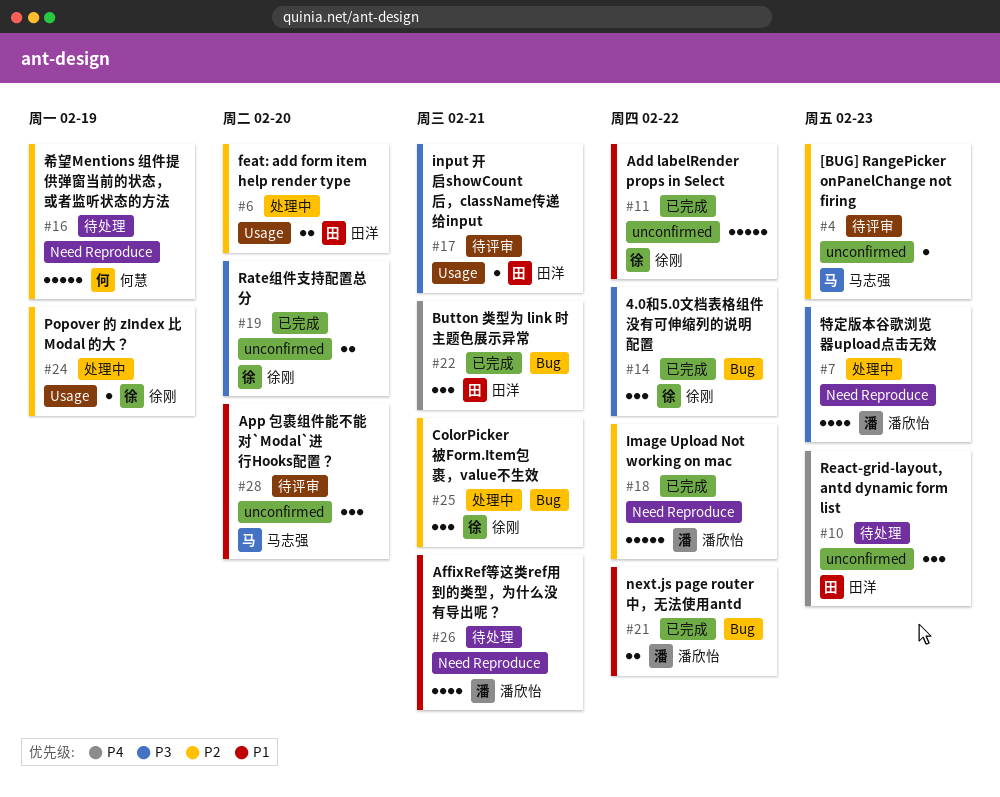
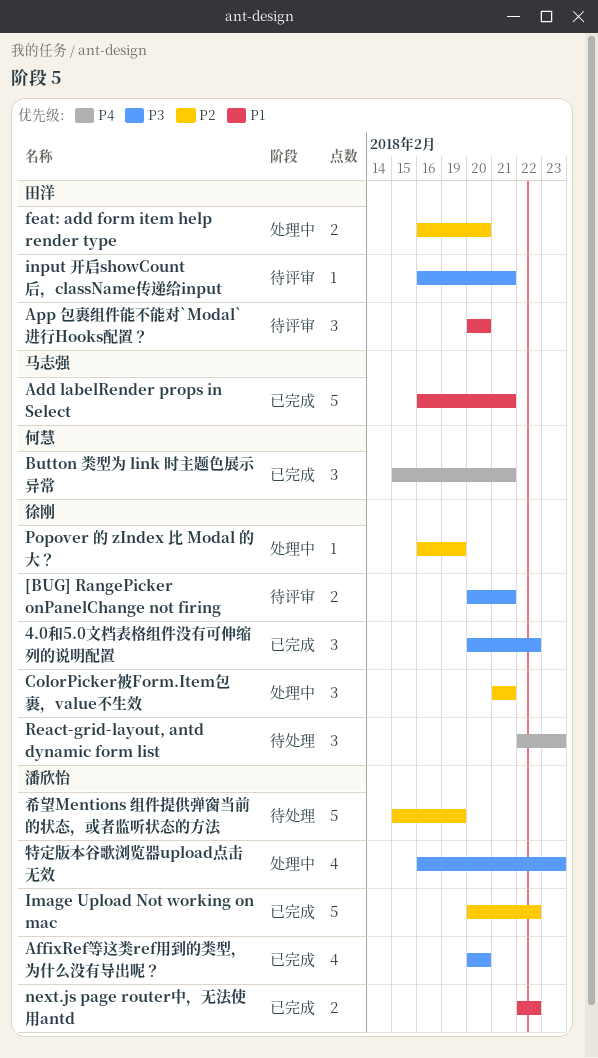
[BUG] RangePicker onPanelChange not firing, owner: 马志强 -> 徐刚
[BUG] RangePicker onPanelChange not firing, priority: P2 -> P3
[BUG] RangePicker onPanelChange not firing, estimate: 1 -> 2
[BUG] RangePicker onPanelChange not firing, due: Feb 23 -> Feb 21
Add labelRender props in Select, owner: 徐刚 -> 马志强
Add labelRender props in Select, due: Feb 22 -> Feb 21
AffixRef等这类ref用到的类型，为什么没有导出呢？, status: 待处理 -> 已完成
AffixRef等这类ref用到的类型，为什么没有导出呢？, priority: P1 -> P3
AffixRef等这类ref用到的类型，为什么没有导出呢？, due: Feb 21 -> Feb 20
App 包裹组件能不能对`Modal`进行Hooks配置？, owner: 马志强 -> 田洋
Button 类型为 link 时主题色展示异常, owner: 田洋 -> 何慧
Rate组件支持配置总分: present -> none
React-grid-layout, antd dynamic form list, owner: 田洋 -> 徐刚
希望Mentions 组件提供弹窗当前的状态，或者监听状态的方法, owner: 何慧 -> 潘欣怡

